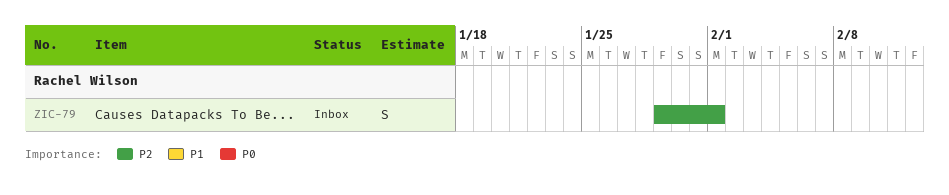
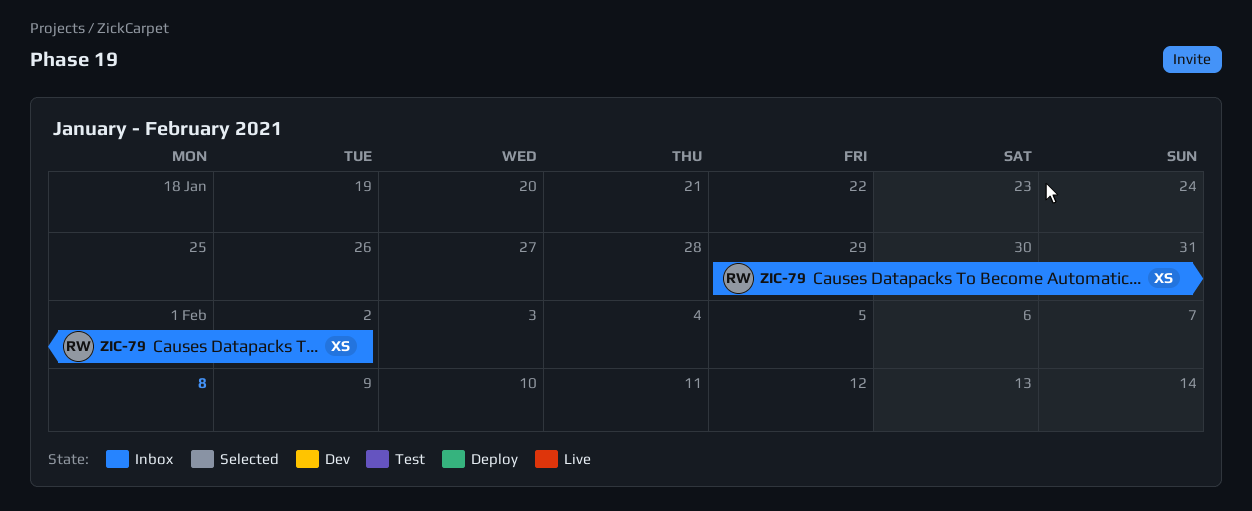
ZIC-79, estimate: S -> XS
ZIC-79, due: Feb 1 -> Feb 2

